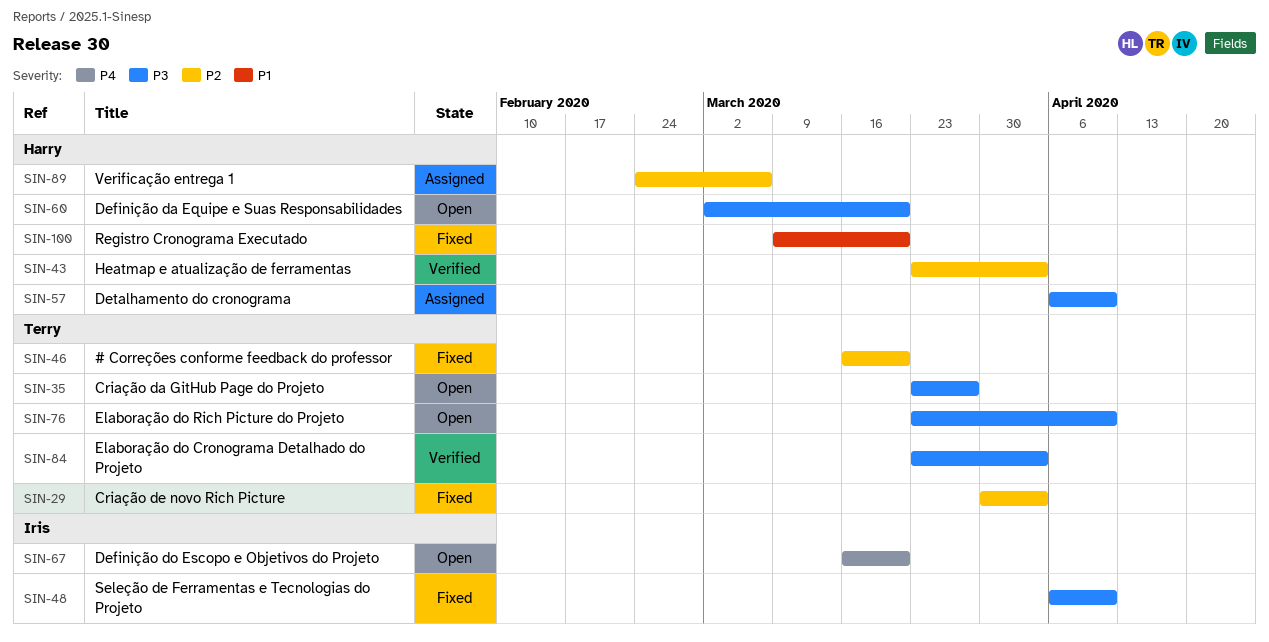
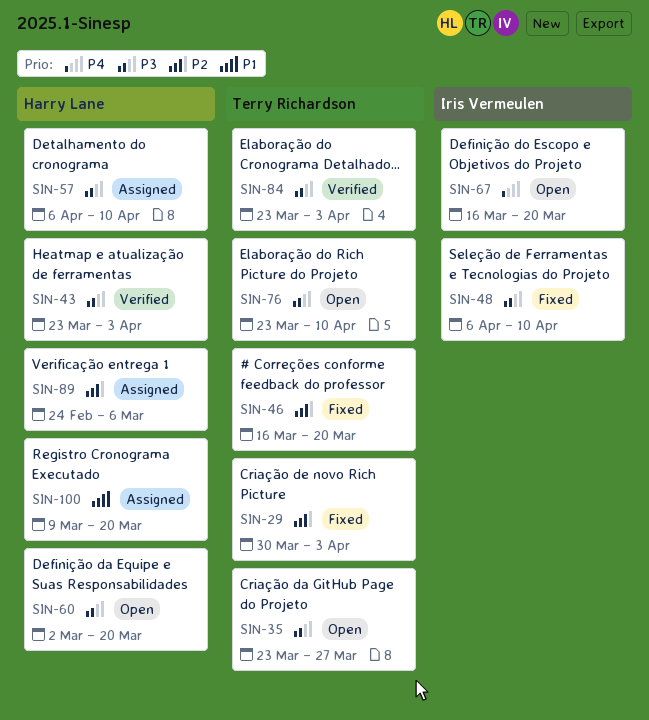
SIN-43, priority: P2 -> P3
SIN-100, status: Fixed -> Assigned

